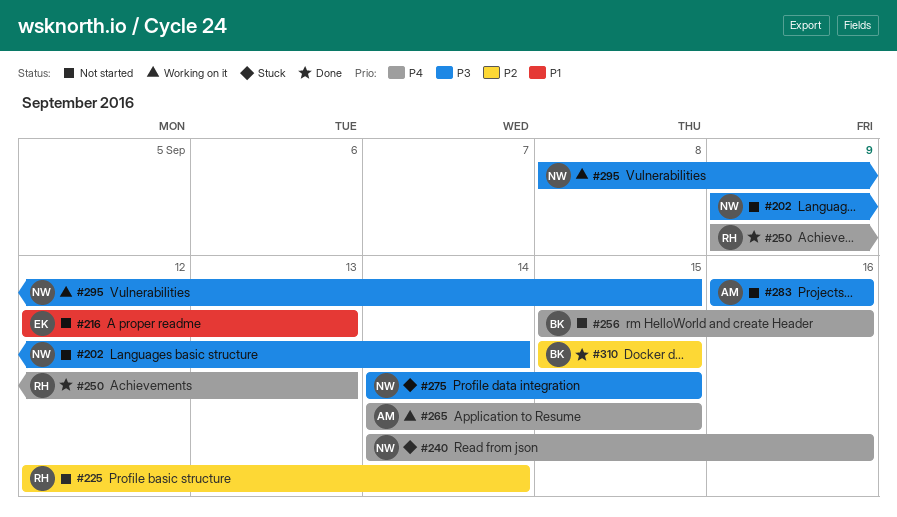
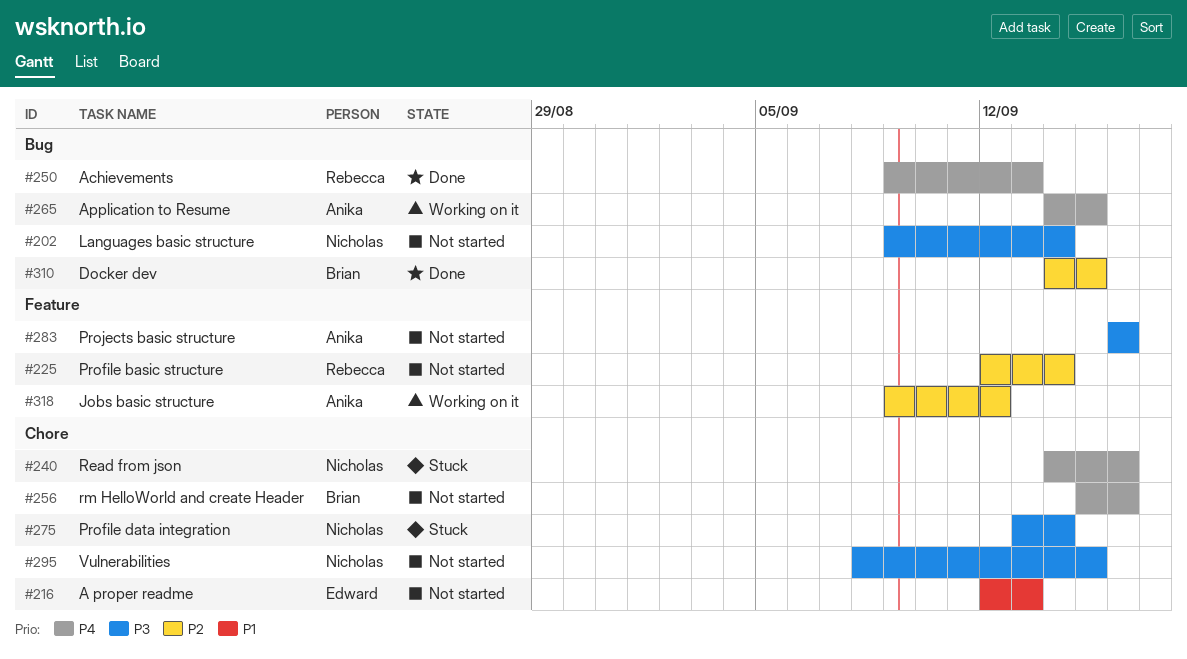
#275, start: Sep 14 -> Sep 13
#275, due: Sep 15 -> Sep 14
#295, status: Working on it -> Not started
#310, start: Sep 15 -> Sep 14
#318: none -> present

